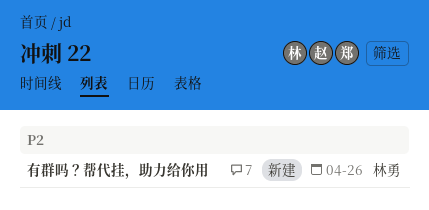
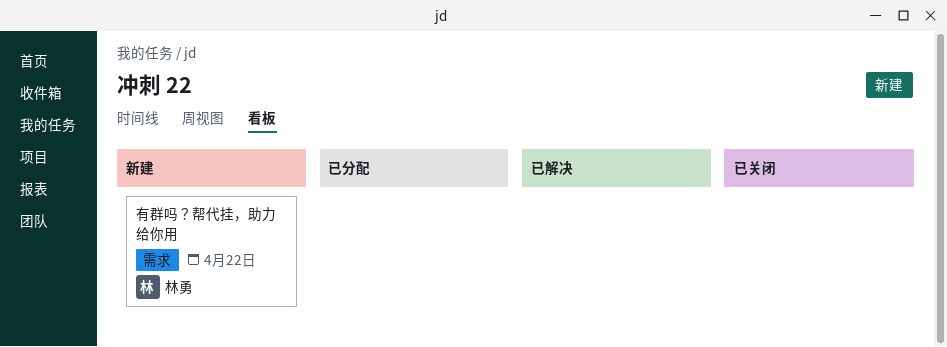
有群吗？帮代挂，助力给你用, due: Apr 26 -> Apr 22

